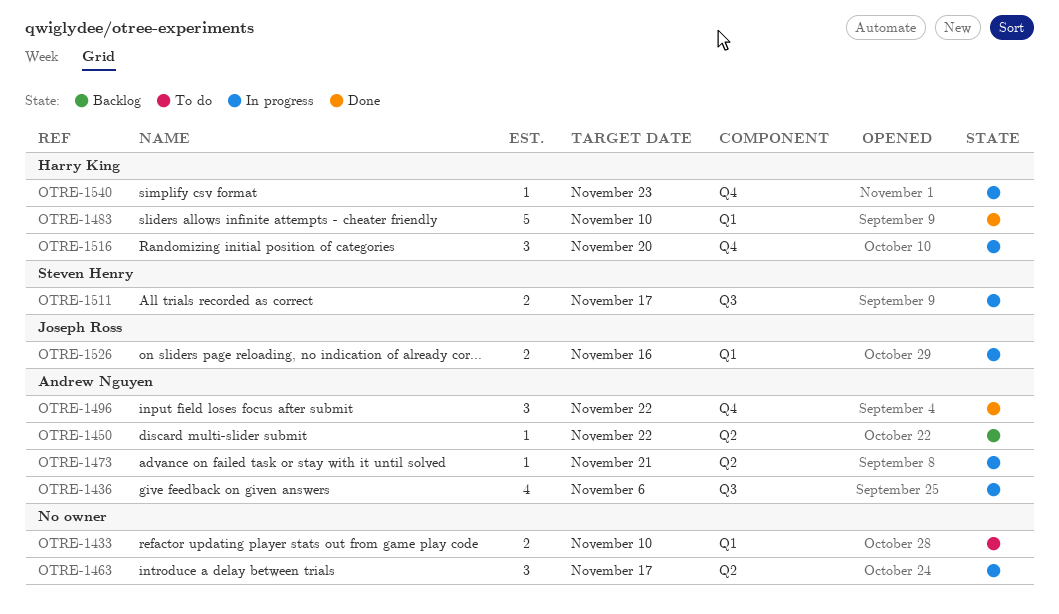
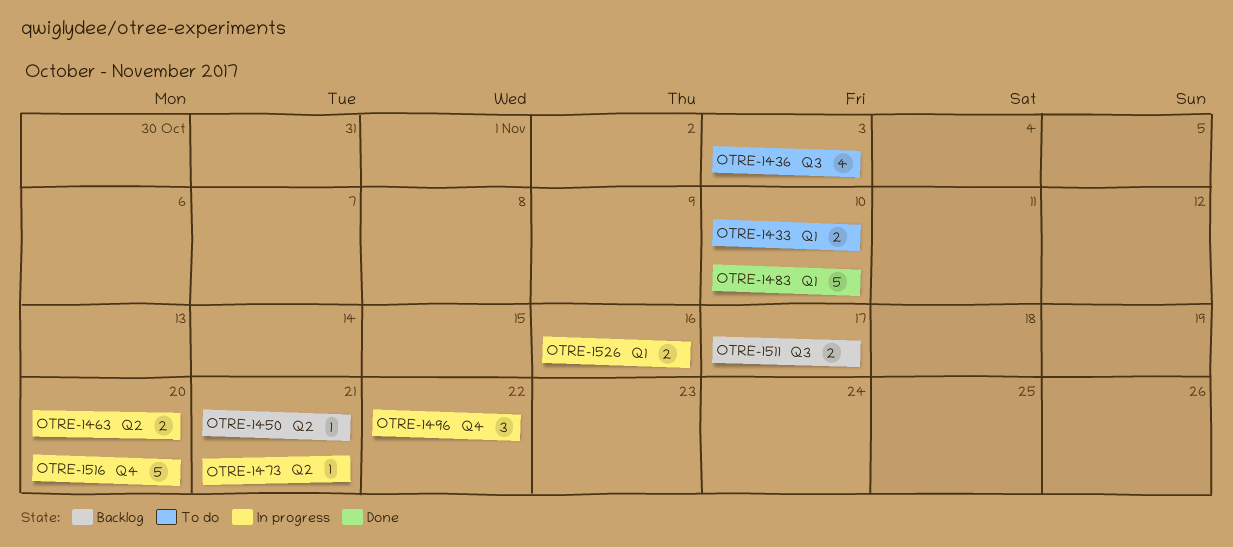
OTRE-1436, status: In progress -> To do
OTRE-1436, due: Nov 6 -> Nov 3
OTRE-1450, due: Nov 22 -> Nov 21
OTRE-1463, estimate: 3 -> 2
OTRE-1463, due: Nov 17 -> Nov 20
OTRE-1496, status: Done -> In progress
OTRE-1511, status: In progress -> Backlog
OTRE-1516, estimate: 3 -> 5
OTRE-1540: present -> none

